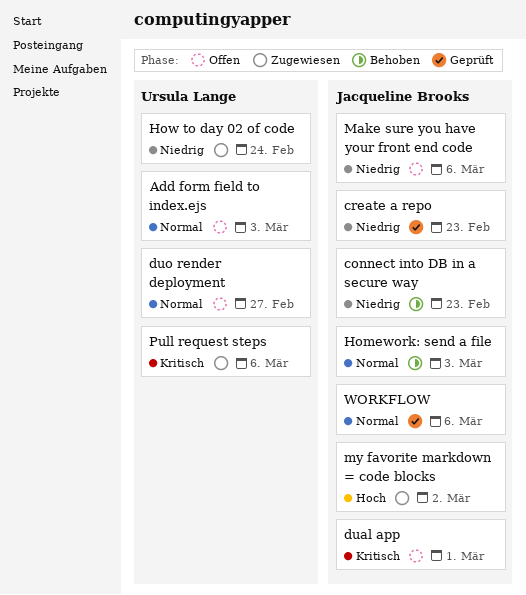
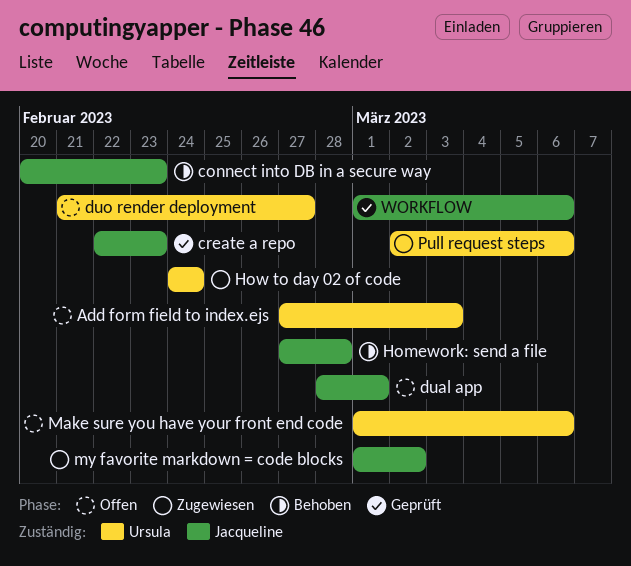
Homework: send a file, due: Mar 3 -> Feb 28
Make sure you have your front end code, owner: Jacqueline Brooks -> Ursula Lange

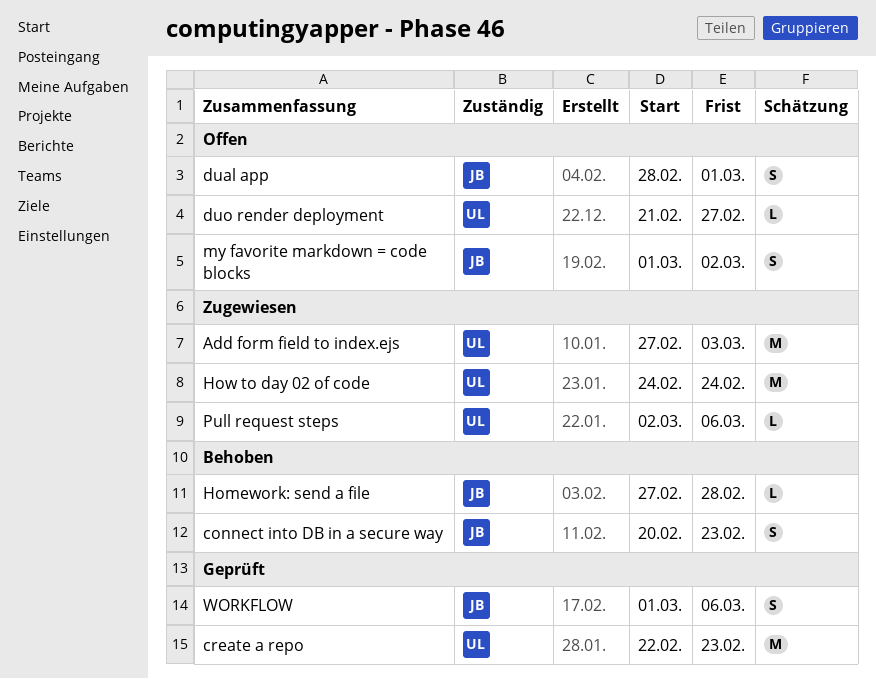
Add form field to index.ejs, status: Offen -> Zugewiesen
create a repo, owner: Jacqueline -> Ursula
Make sure you have your front end code: present -> none
my favorite markdown = code blocks, status: Zugewiesen -> Offen

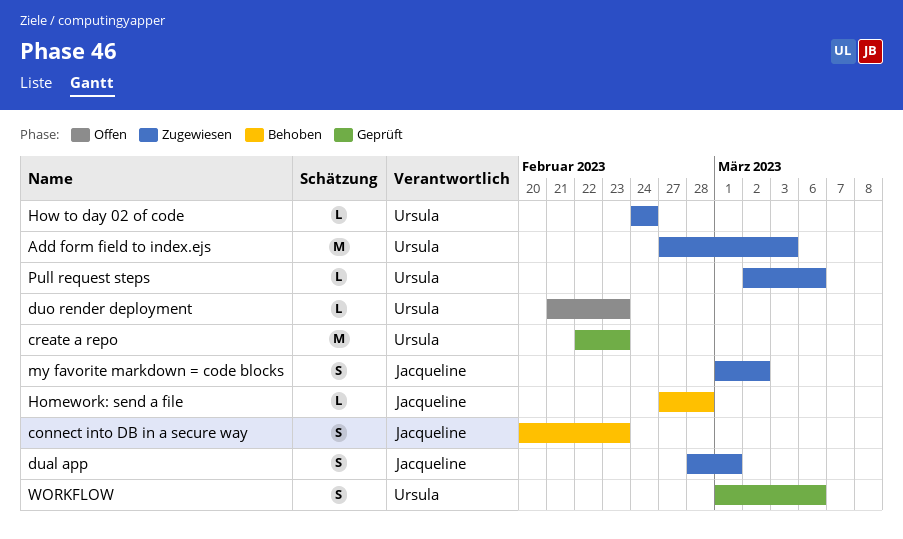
dual app, status: Offen -> Zugewiesen
duo render deployment, due: Feb 27 -> Feb 23
How to day 02 of code, estimate: M -> L
my favorite markdown = code blocks, status: Offen -> Zugewiesen
WORKFLOW, owner: Jacqueline -> Ursula

